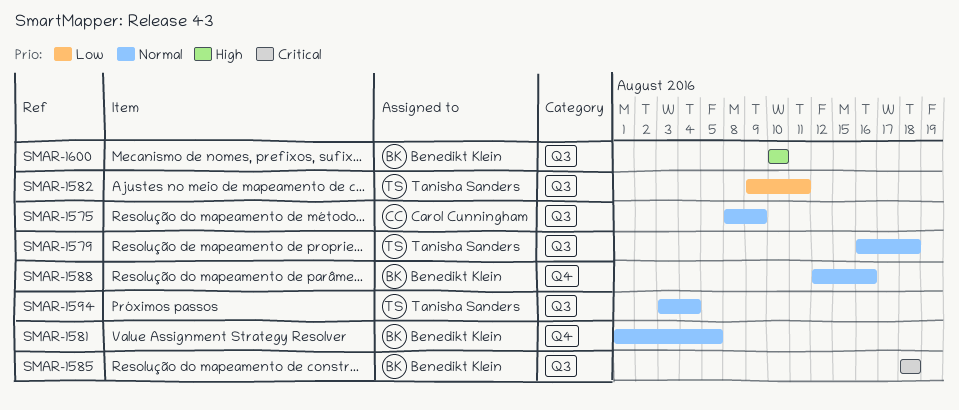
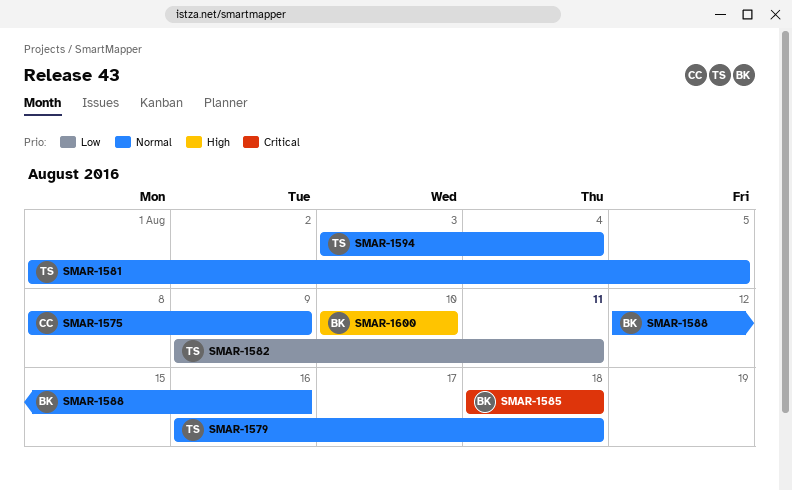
SMAR-1581, owner: Benedikt Klein -> Tanisha Sanders

